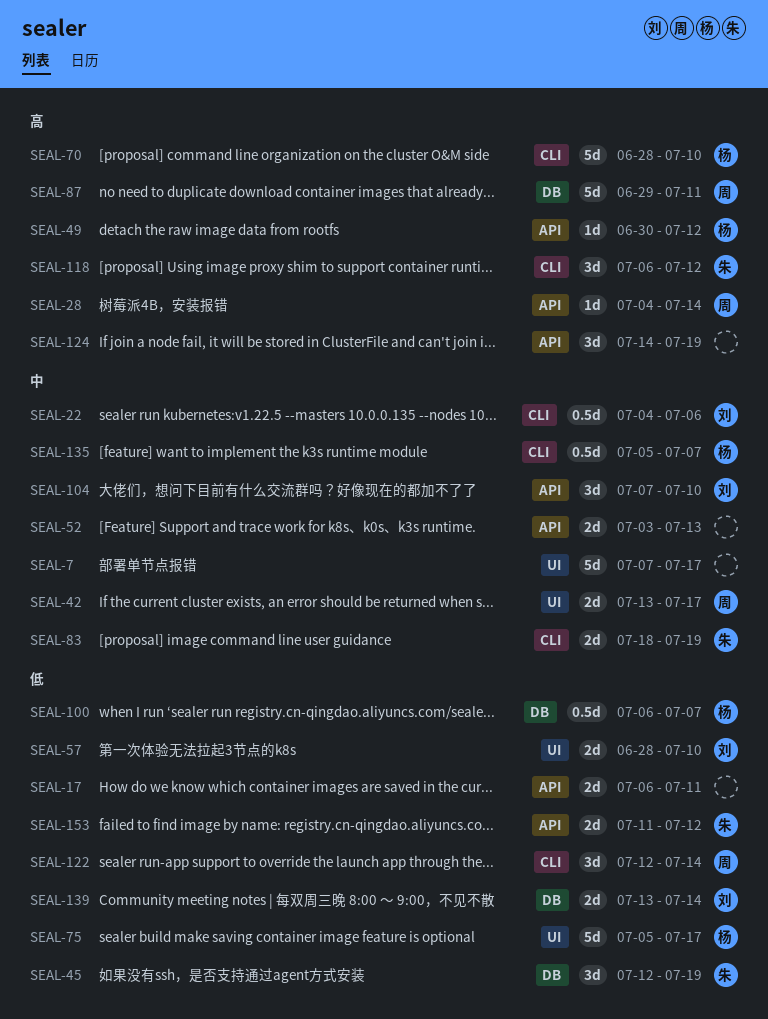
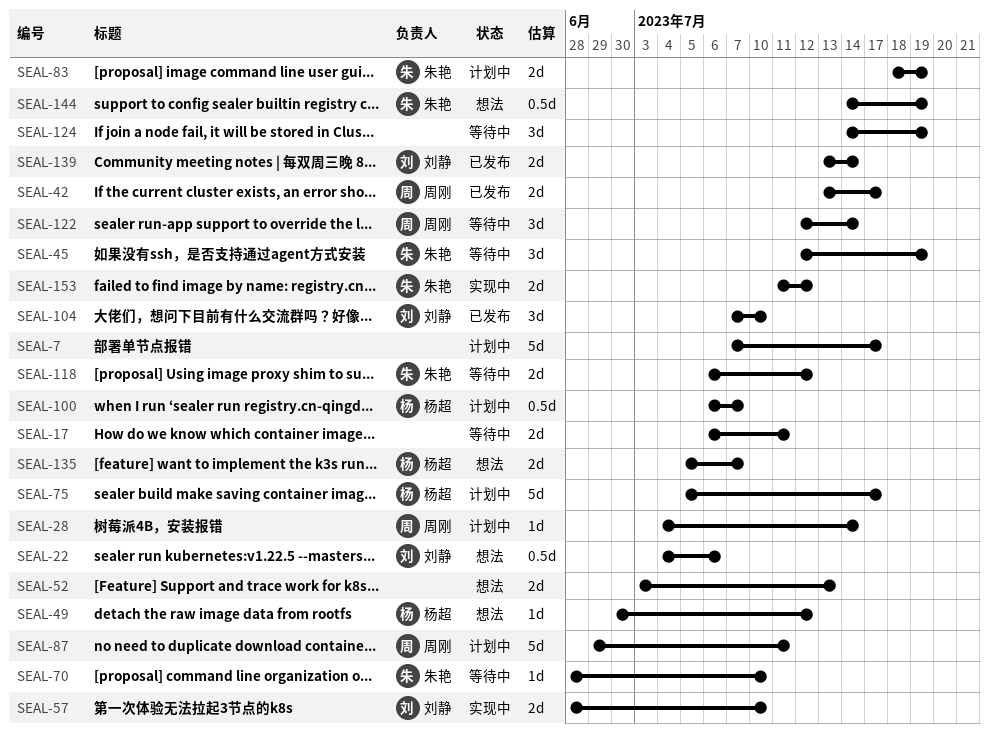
SEAL-70, owner: 杨超 -> 朱艳
SEAL-70, estimate: 5d -> 1d
SEAL-118, estimate: 3d -> 2d
SEAL-135, estimate: 0.5d -> 2d
SEAL-144: none -> present

